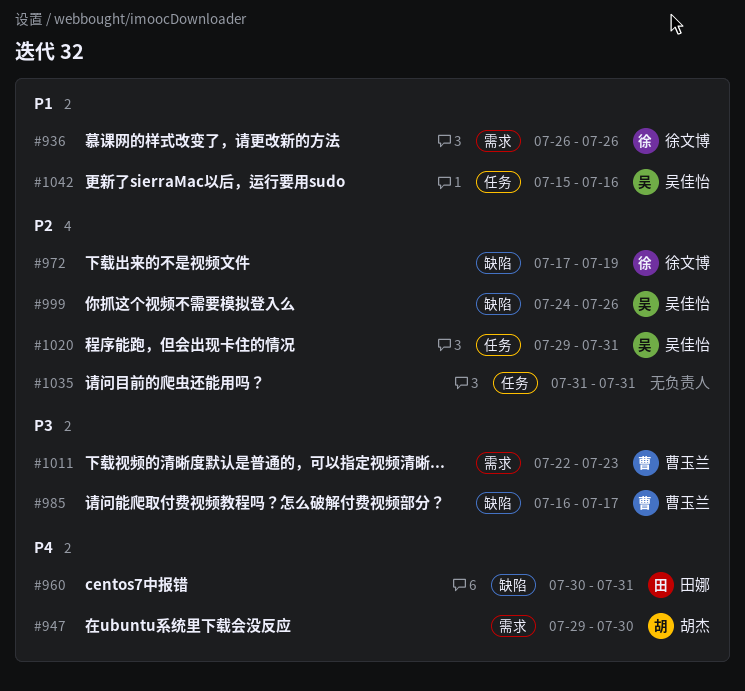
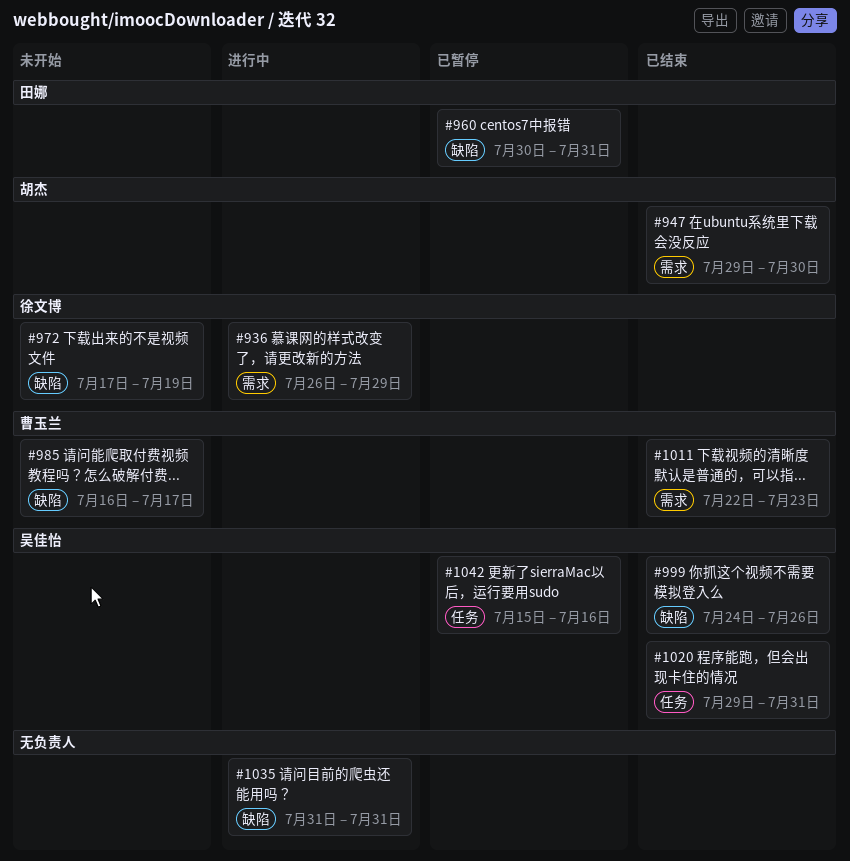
#936, due: Jul 26 -> Jul 29
#1035, label: 任务 -> 缺陷

